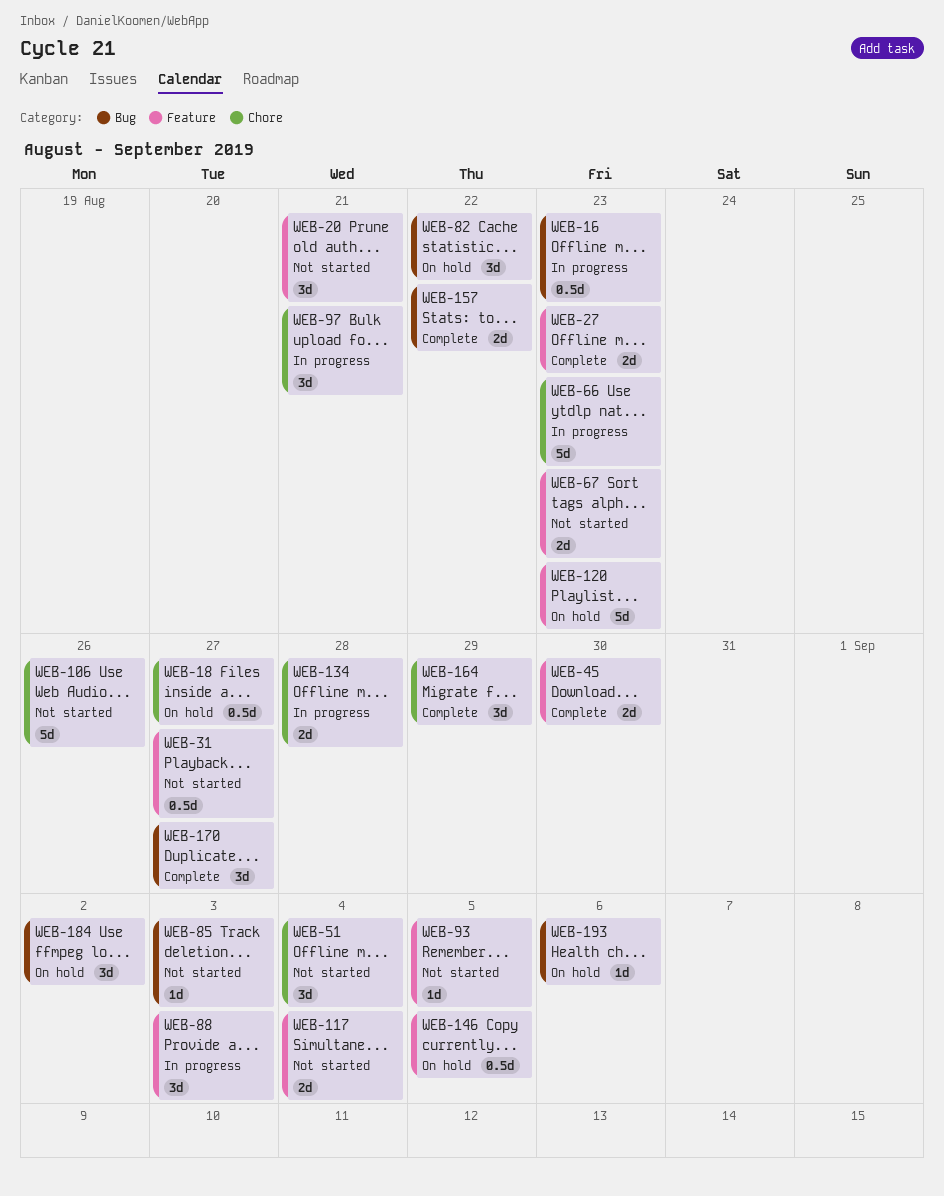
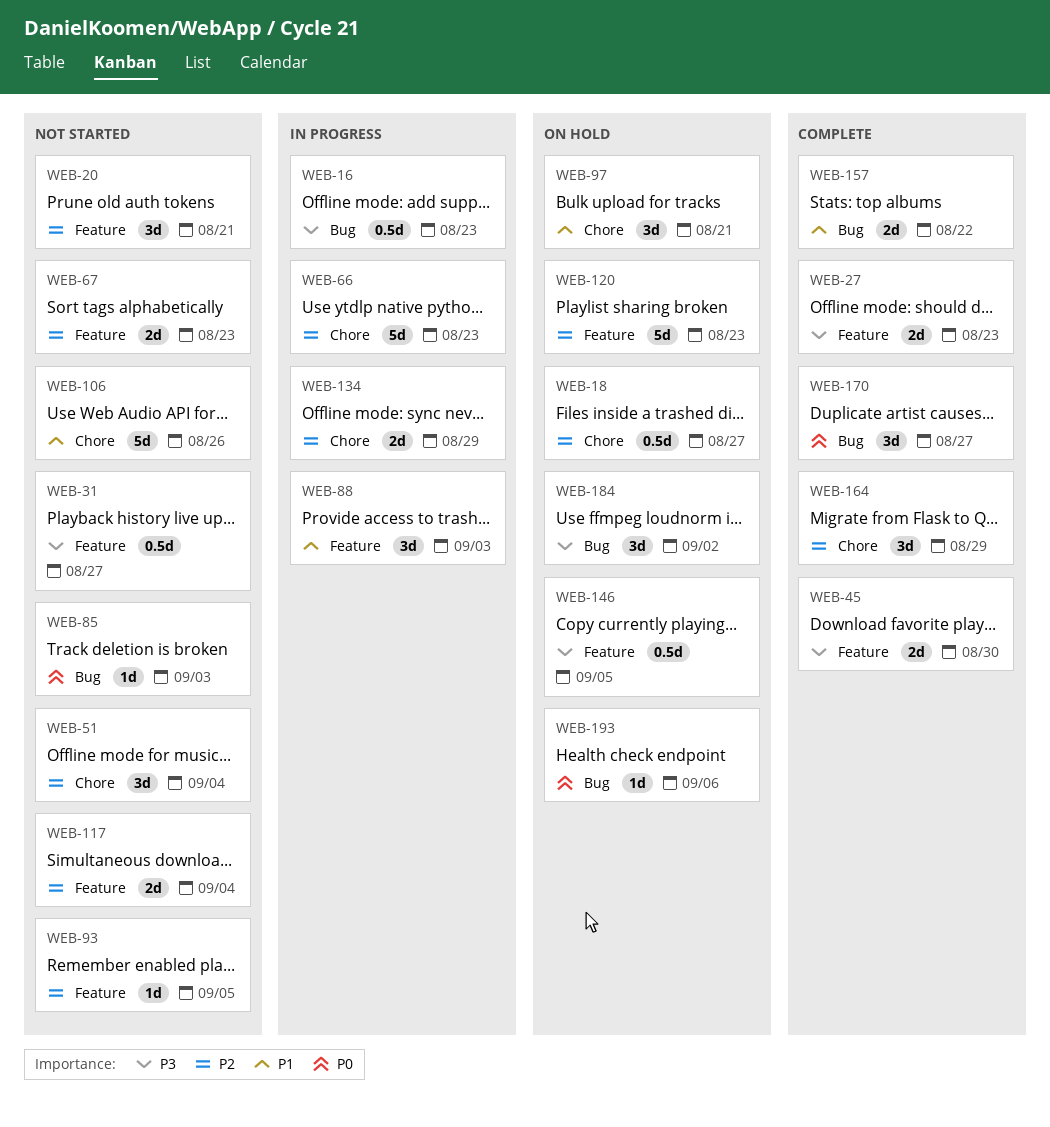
WEB-82: present -> none
WEB-97, status: In progress -> On hold
WEB-134, due: Aug 28 -> Aug 29

